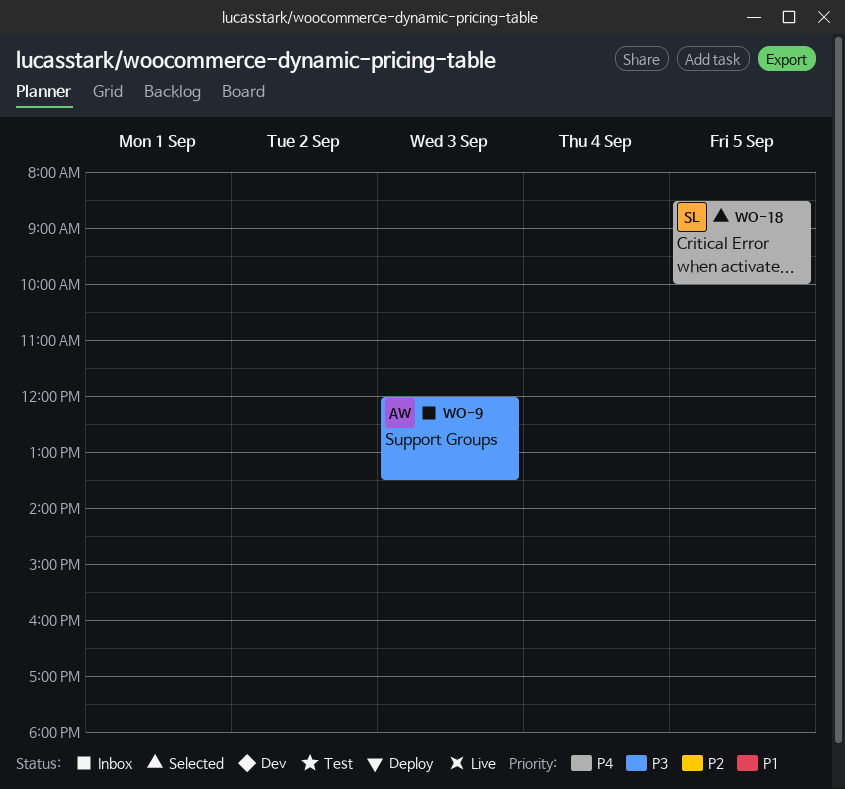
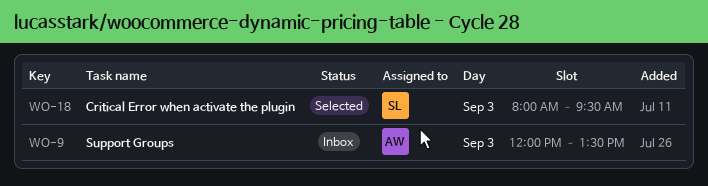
WO-18, day: Sep 5 -> Sep 3
WO-18, begins: 08:30 -> 08:00
WO-18, ends: 10:00 -> 09:30

